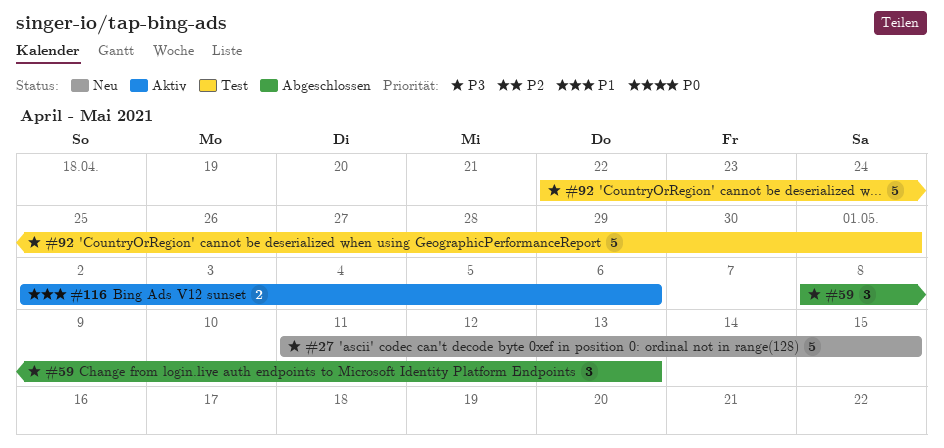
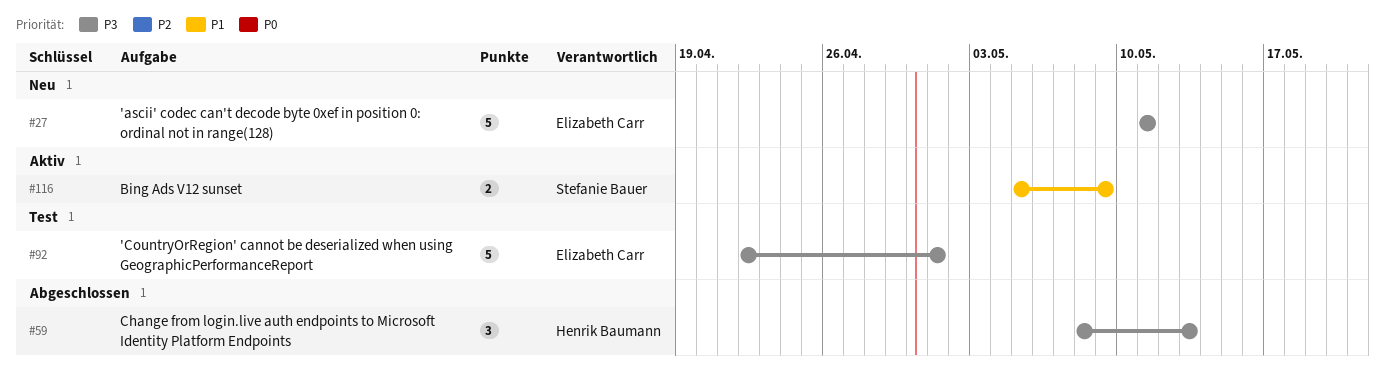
#27, due: May 15 -> May 11
#116, start: May 2 -> May 5
#116, due: May 6 -> May 9

